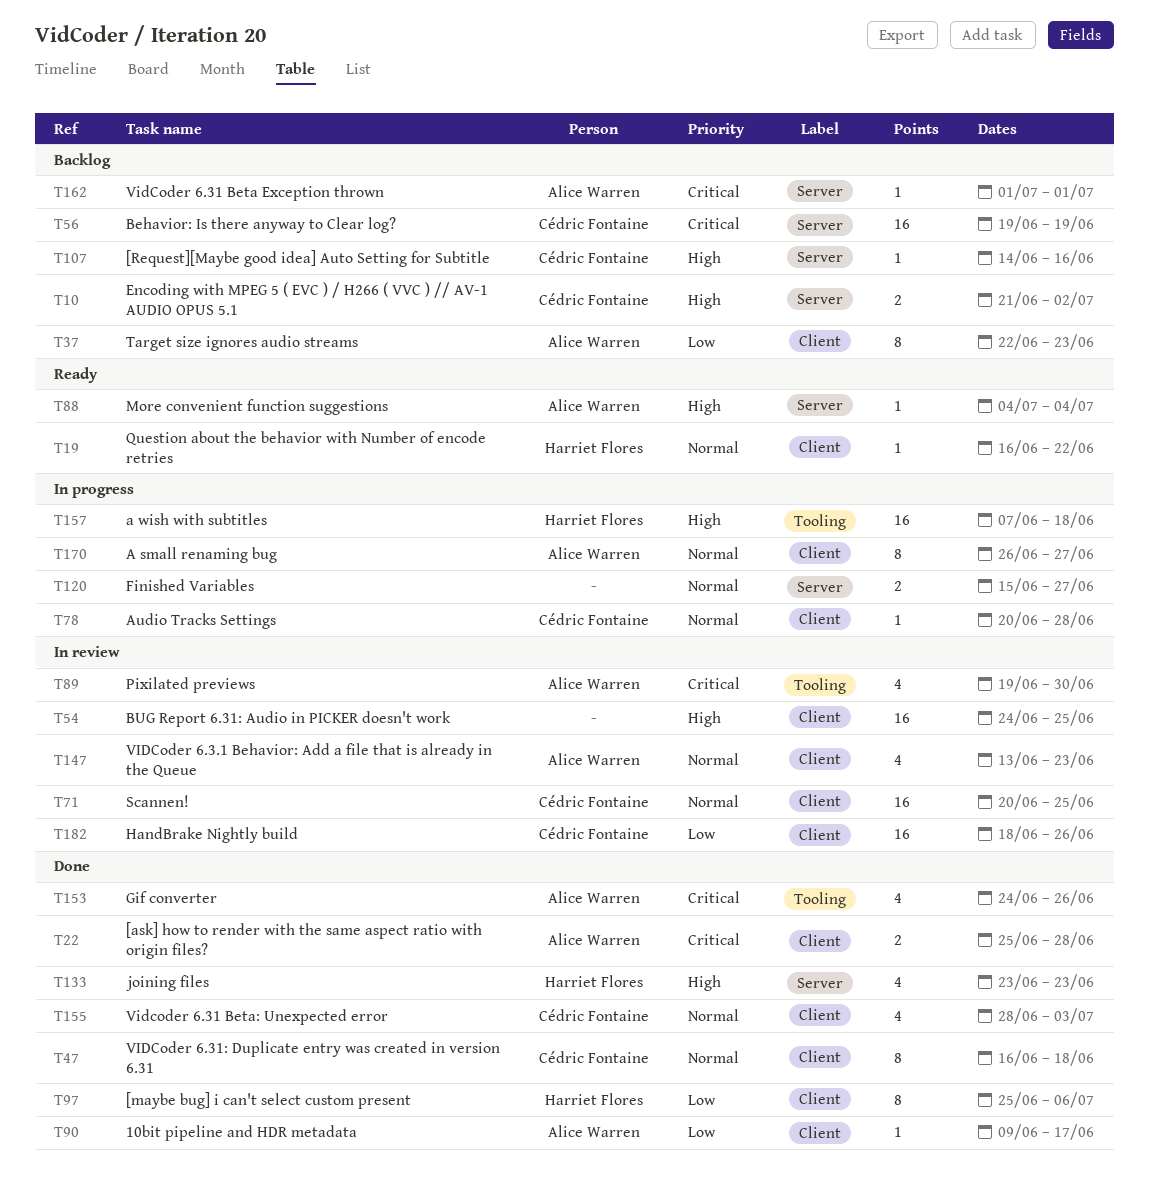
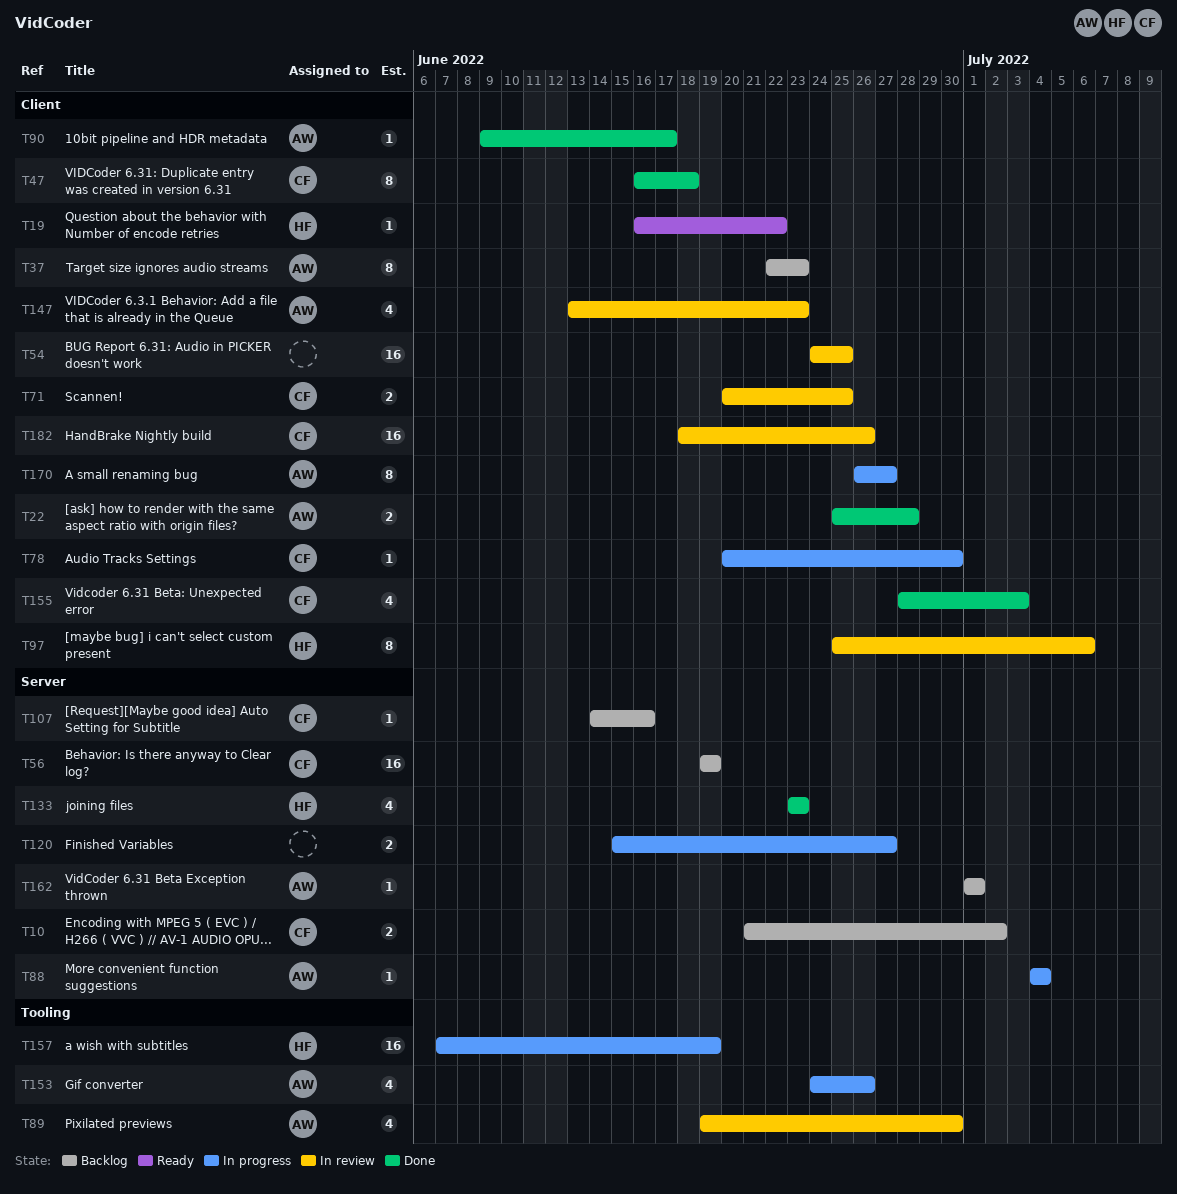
T71, estimate: 16 -> 2
T78, due: Jun 28 -> Jun 30
T88, status: Ready -> In progress
T97, status: Done -> In review
T153, status: Done -> In progress
T157, due: Jun 18 -> Jun 19

